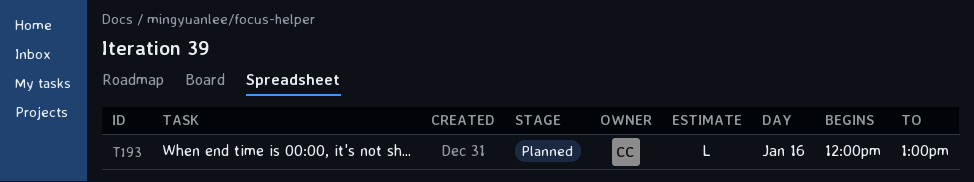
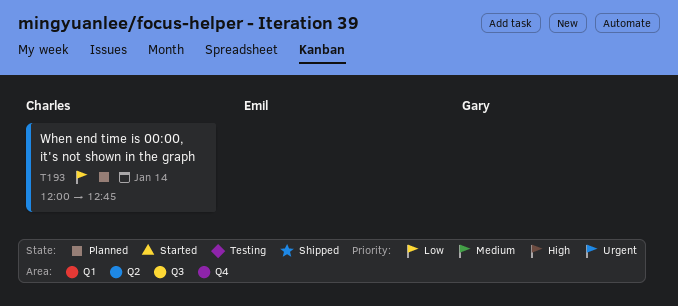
T193, day: Jan 16 -> Jan 14
T193, ends: 13:00 -> 12:45

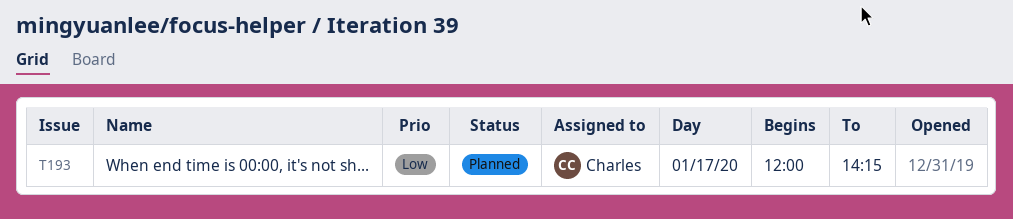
T193, day: Jan 14 -> Jan 17
T193, ends: 12:45 -> 14:15

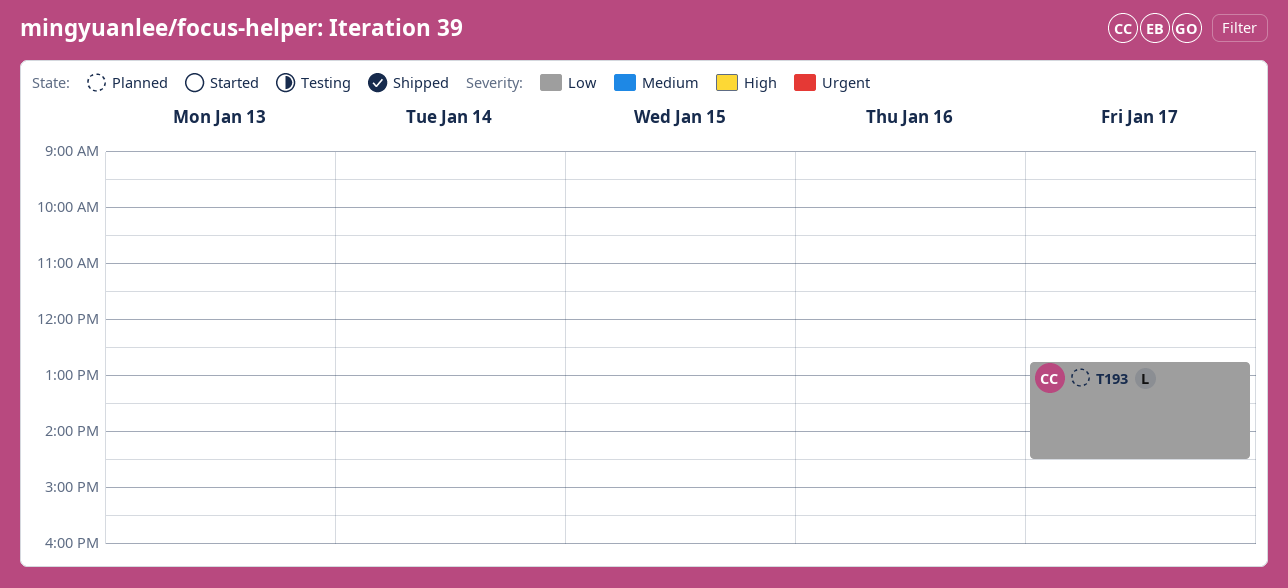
T193, begins: 12:00 -> 12:45
T193, ends: 14:15 -> 14:30

